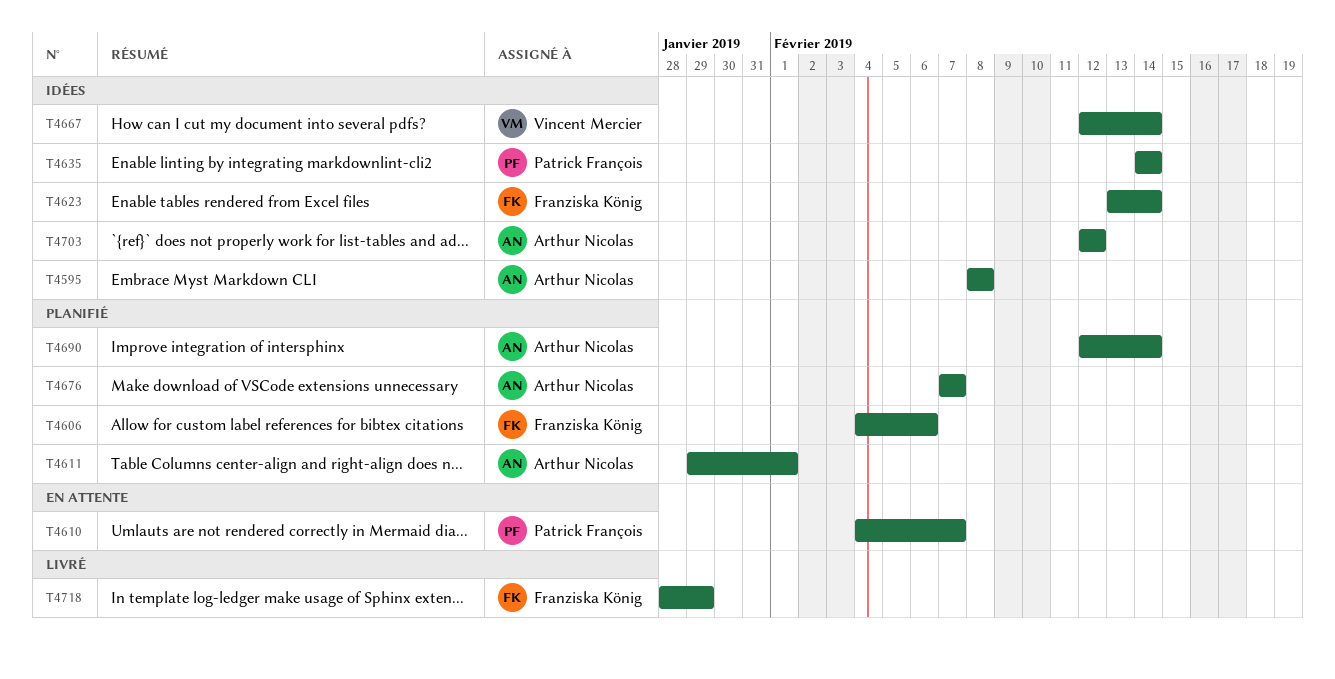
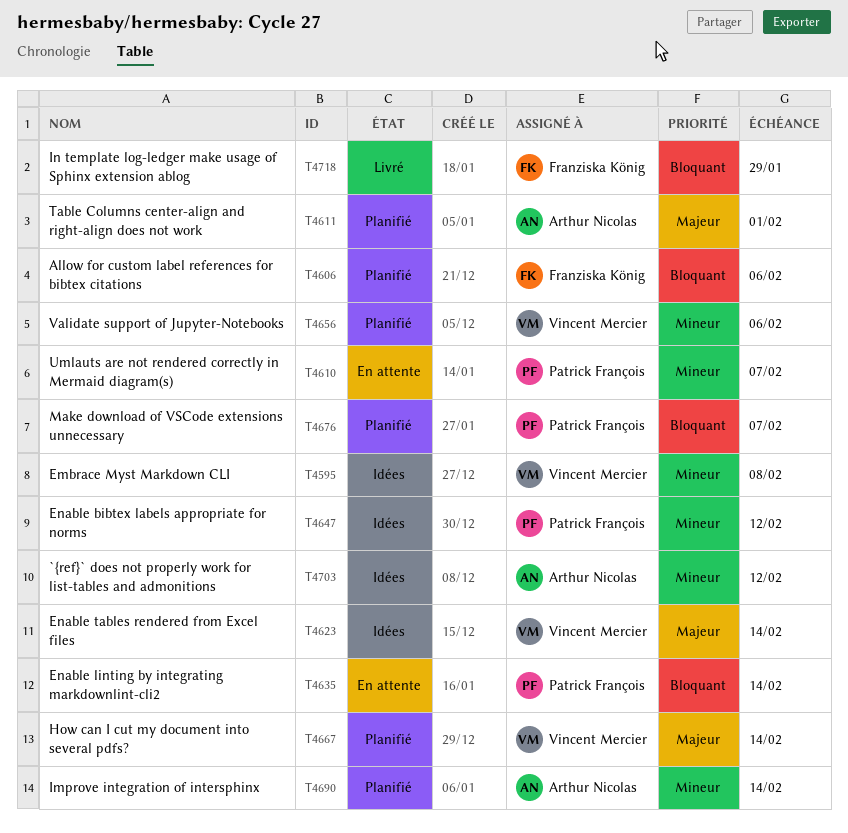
T4595, owner: Arthur Nicolas -> Vincent Mercier
T4623, owner: Franziska König -> Vincent Mercier
T4635, status: Idées -> En attente
T4647: none -> present
T4656: none -> present
T4667, status: Idées -> Planifié
T4676, owner: Arthur Nicolas -> Patrick François

